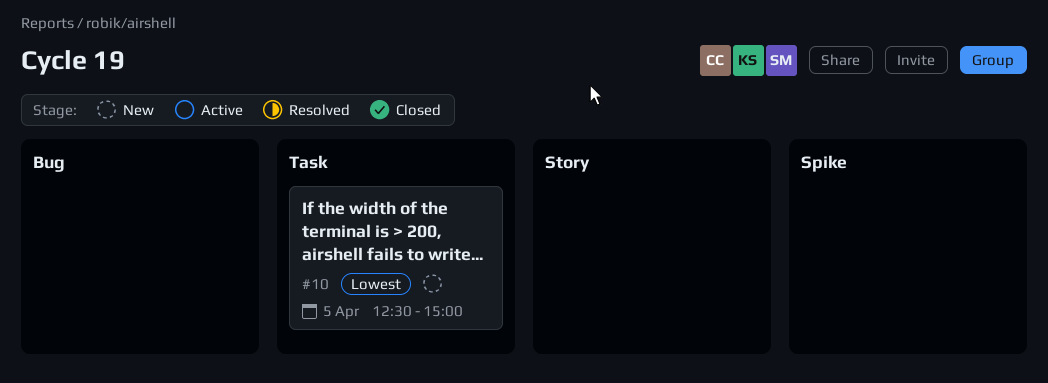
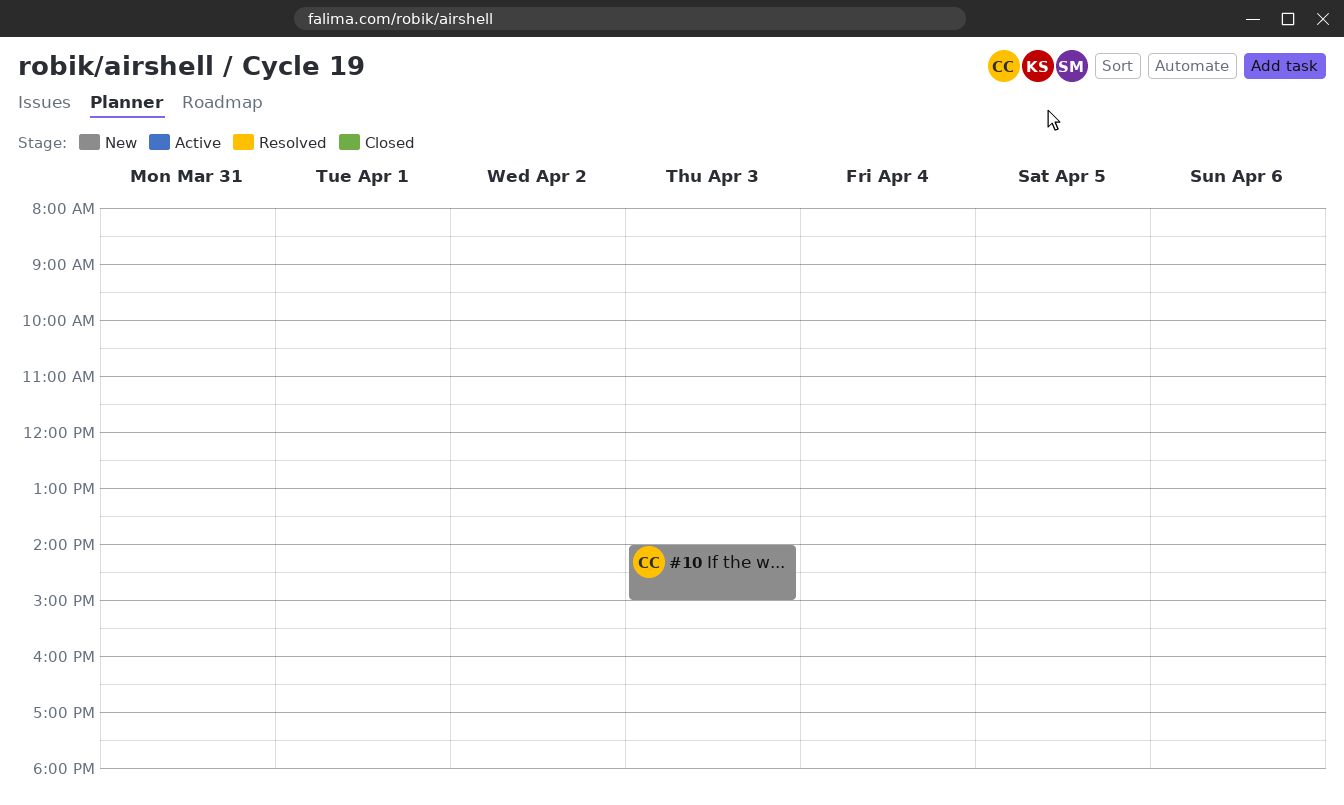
#10, day: Apr 5 -> Apr 3
#10, begins: 12:30 -> 14:00

